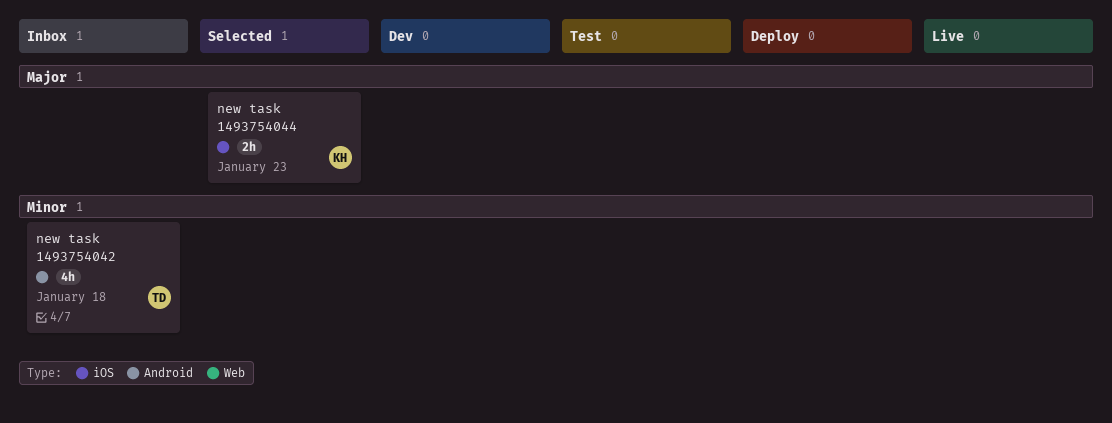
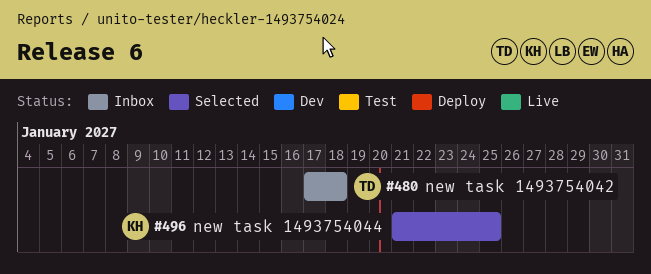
new task 1493754044, due: Jan 23 -> Jan 25

